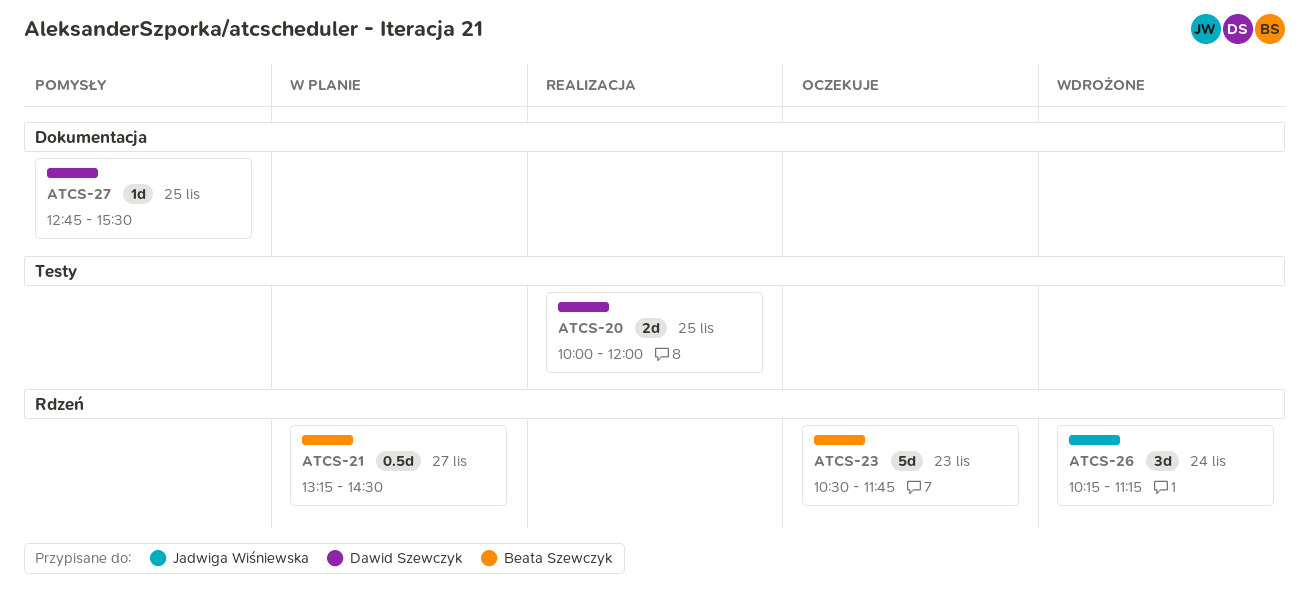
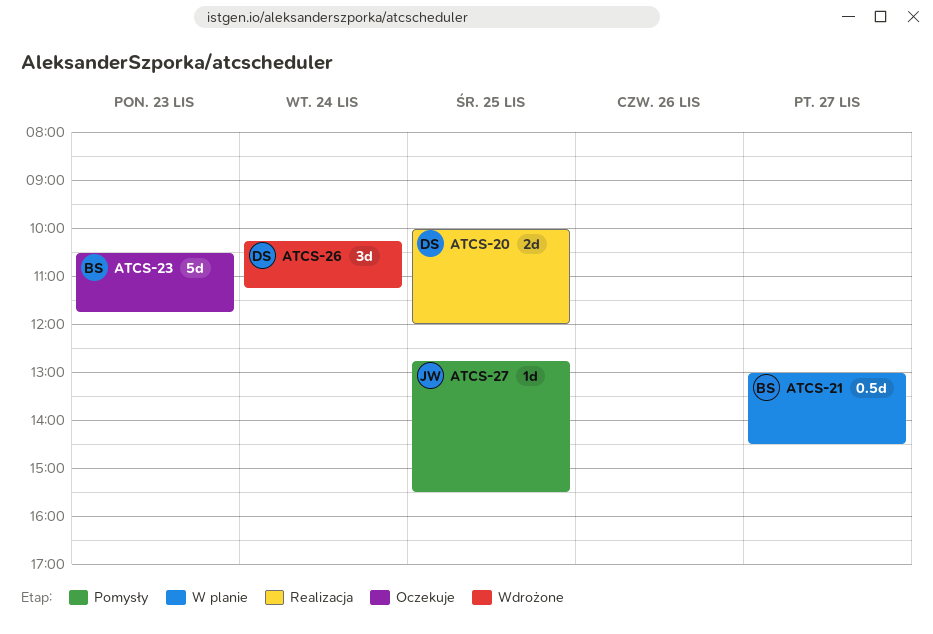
ATCS-21, begins: 13:15 -> 13:00
ATCS-26, owner: Jadwiga Wiśniewska -> Dawid Szewczyk
ATCS-27, owner: Dawid Szewczyk -> Jadwiga Wiśniewska

